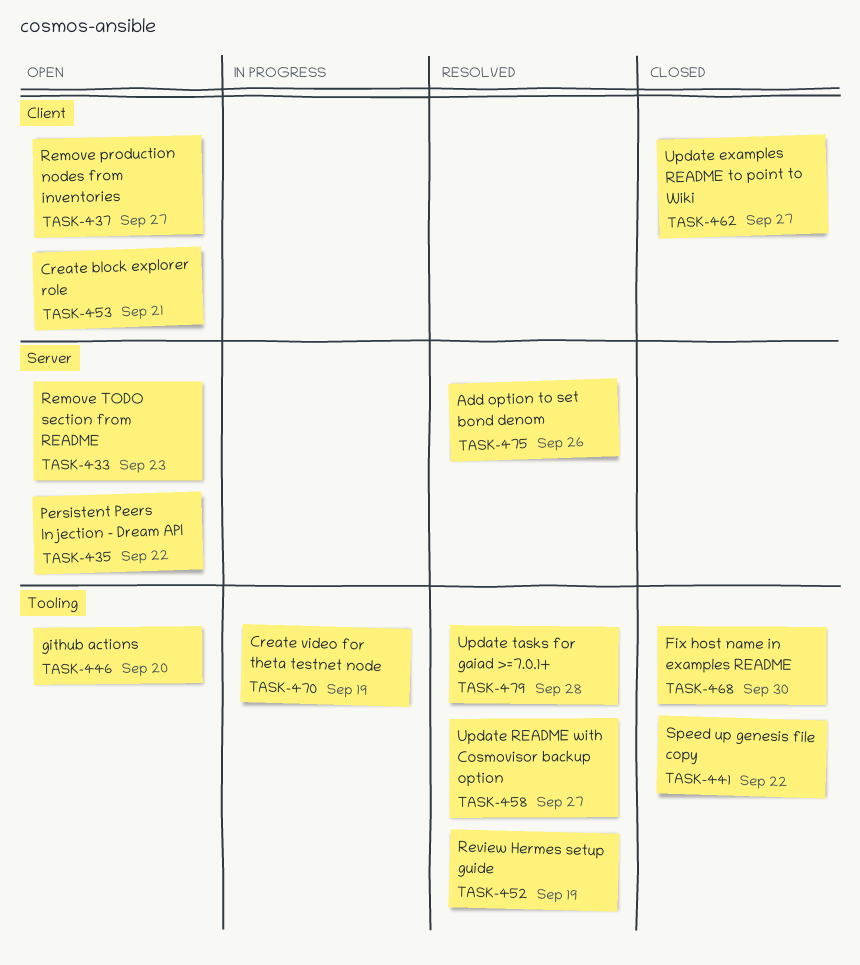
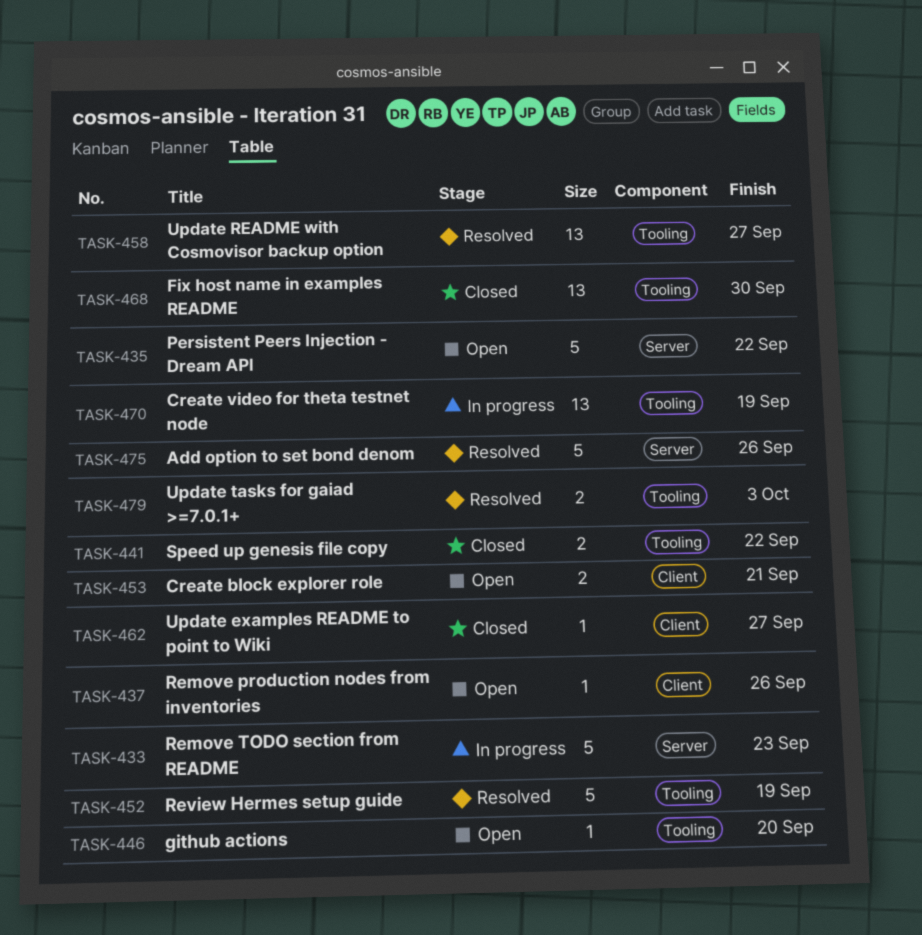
TASK-433, status: Open -> In progress
TASK-437, due: Sep 27 -> Sep 26
TASK-479, due: Sep 28 -> Oct 3

